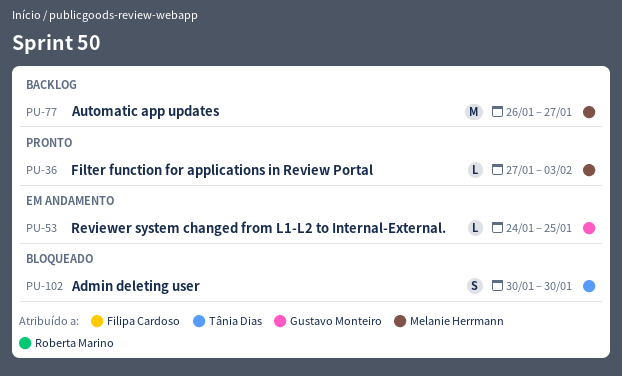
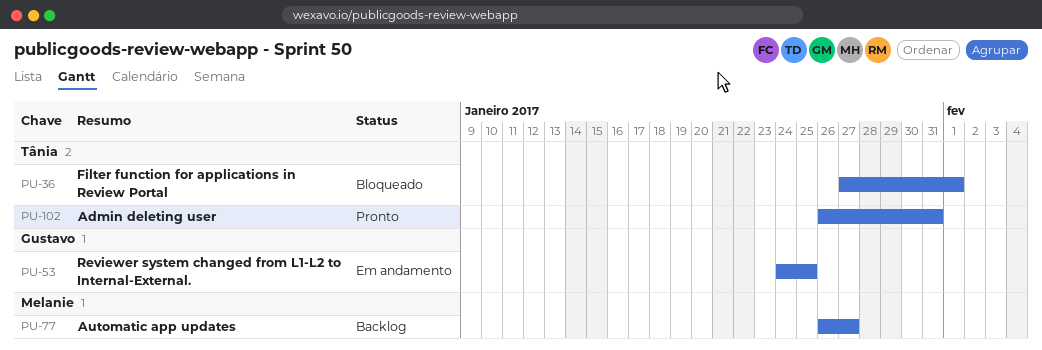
PU-36, status: Pronto -> Bloqueado
PU-36, owner: Melanie Herrmann -> Tânia Dias
PU-36, due: Feb 3 -> Feb 1
PU-102, status: Bloqueado -> Pronto
PU-102, start: Jan 30 -> Jan 26
PU-102, due: Jan 30 -> Jan 31

